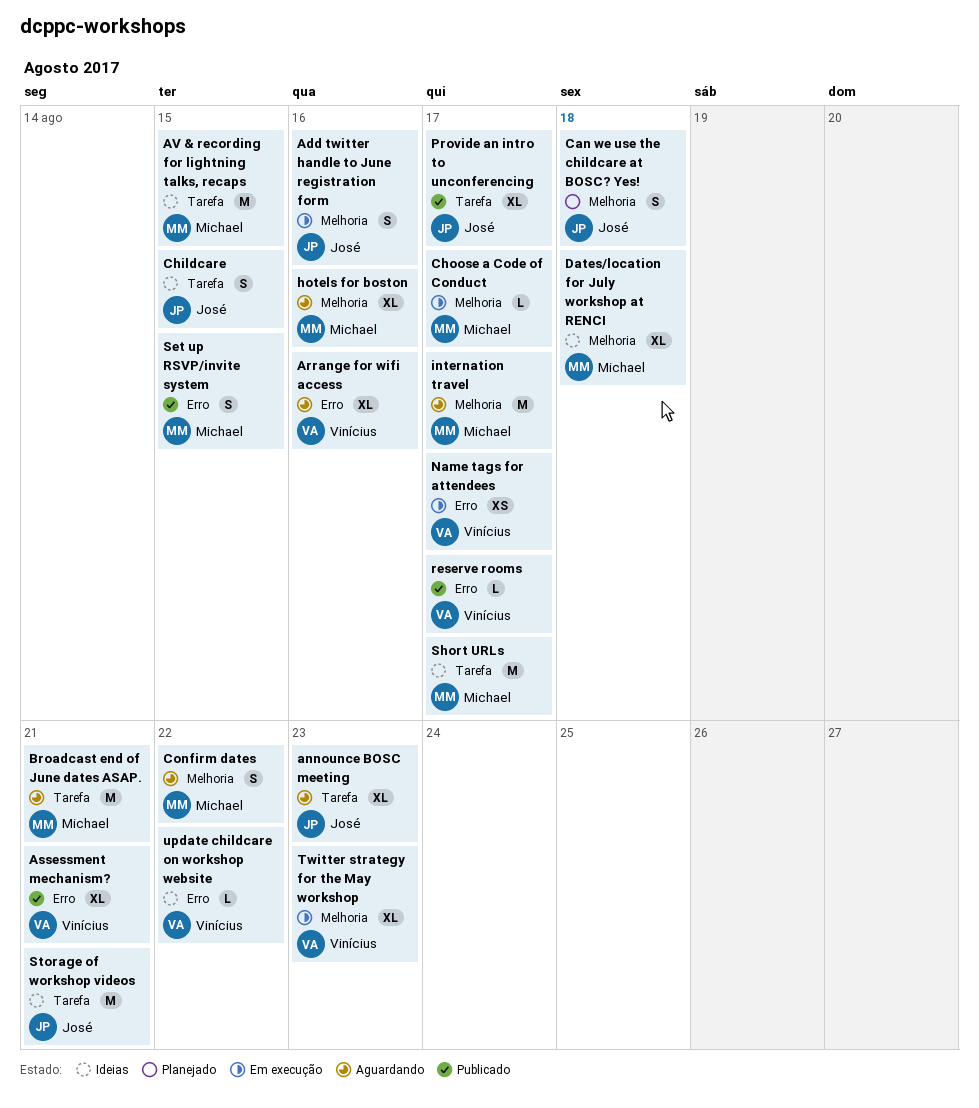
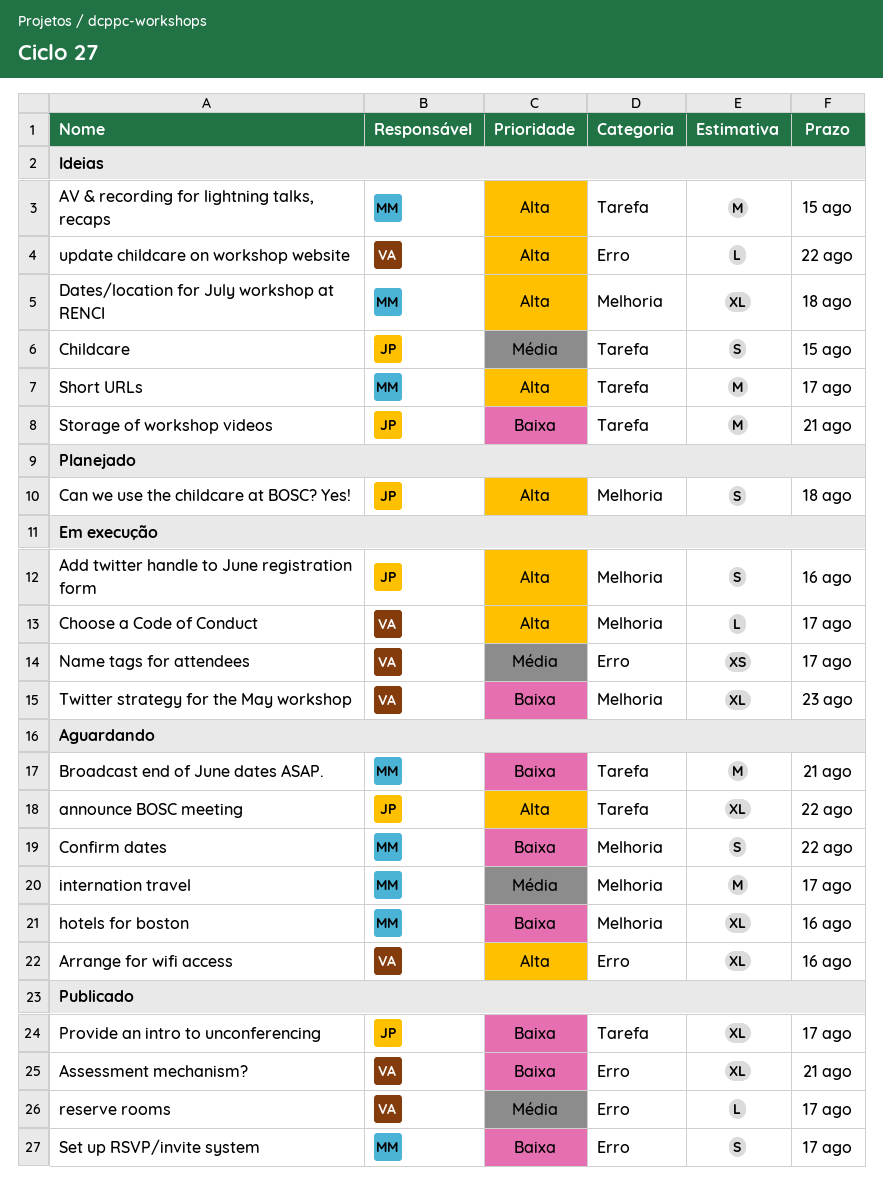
announce BOSC meeting, due: Aug 23 -> Aug 22
Choose a Code of Conduct, owner: Michael -> Vinícius
Set up RSVP/invite system, due: Aug 15 -> Aug 17

